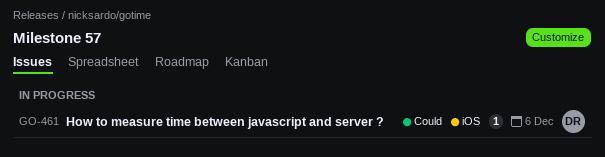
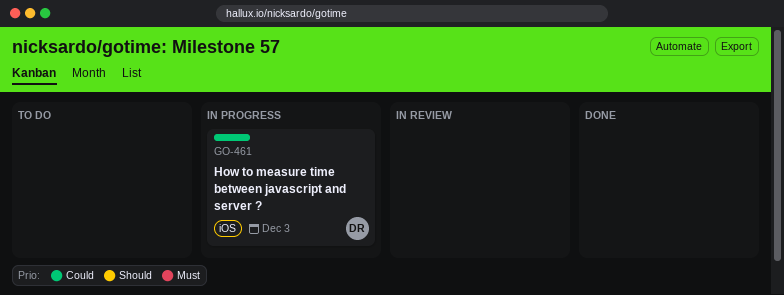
GO-461, due: Dec 6 -> Dec 3

